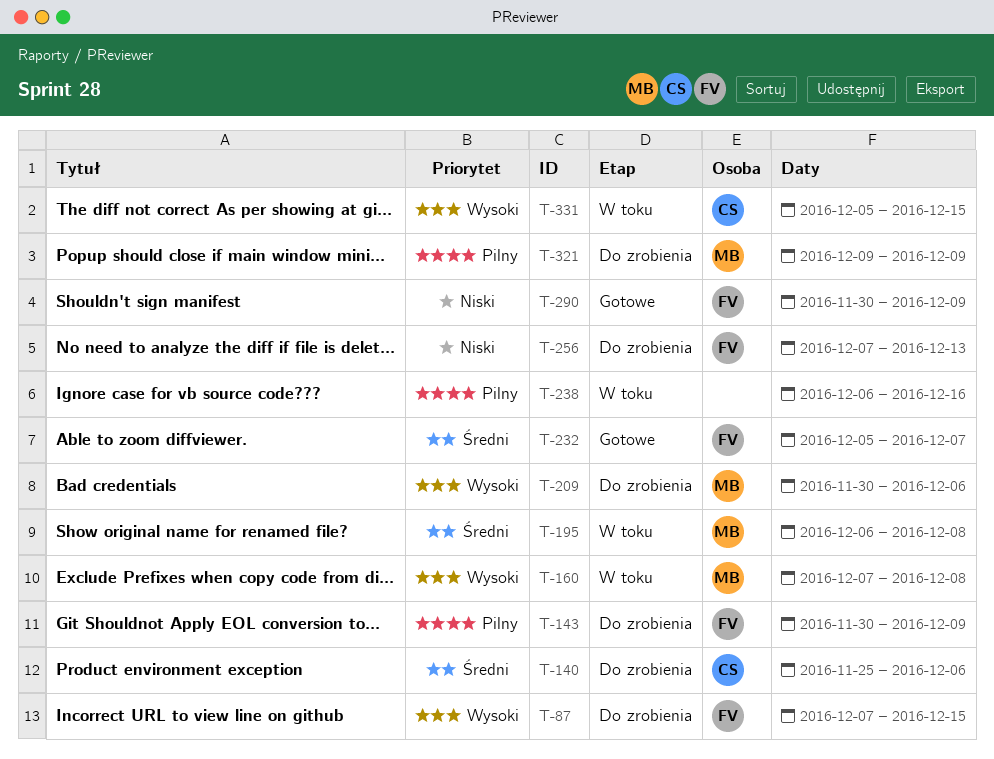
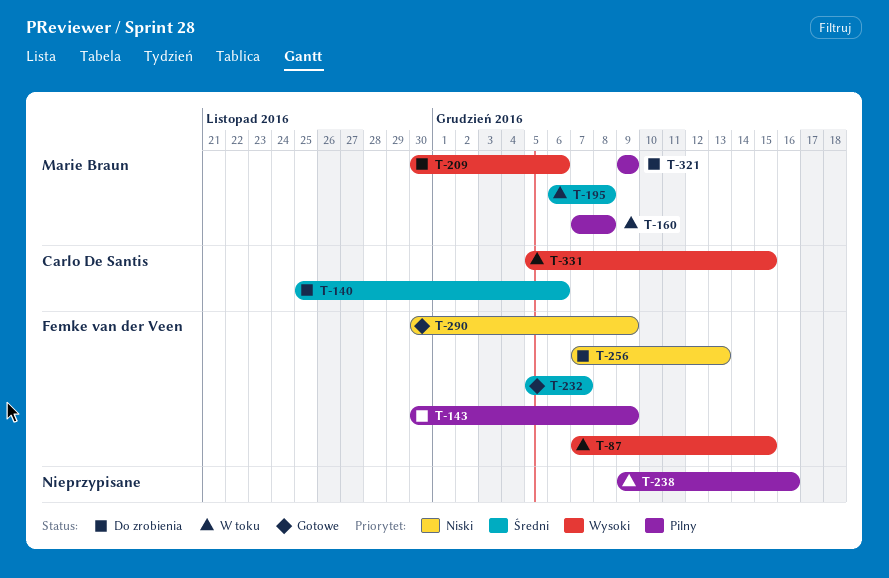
T-87, status: Do zrobienia -> W toku
T-160, priority: Wysoki -> Pilny
T-238, start: Dec 6 -> Dec 9

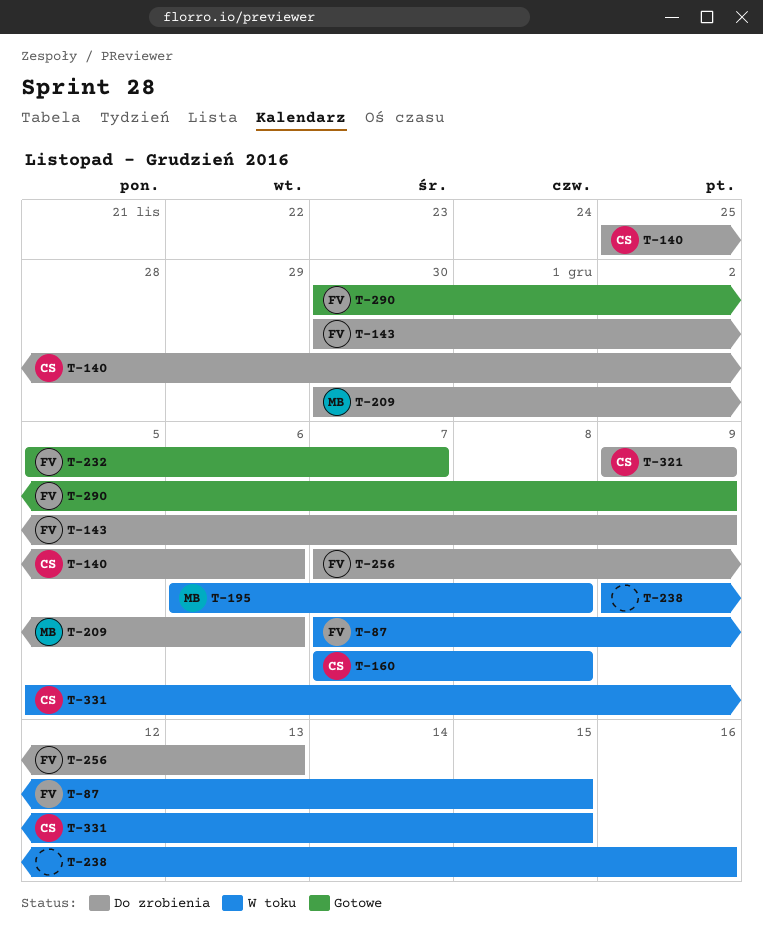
T-160, owner: Marie Braun -> Carlo De Santis
T-321, owner: Marie Braun -> Carlo De Santis

